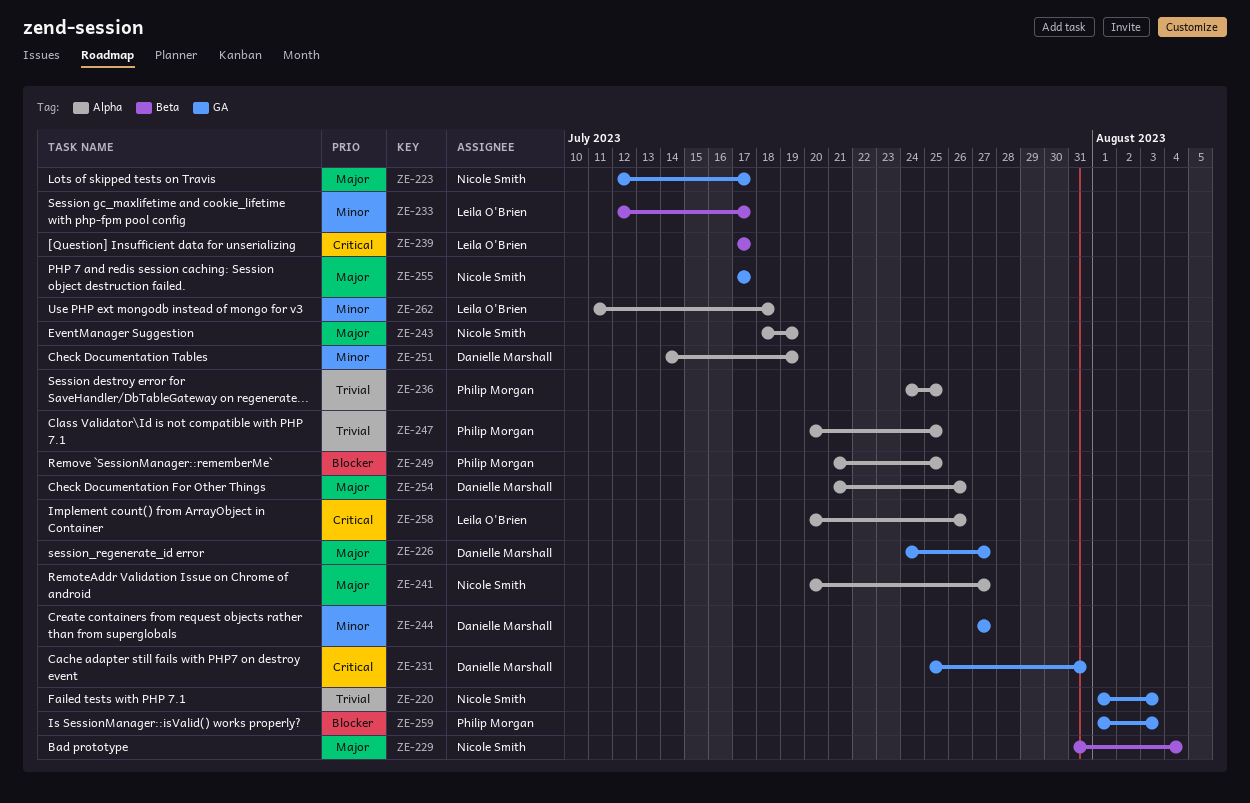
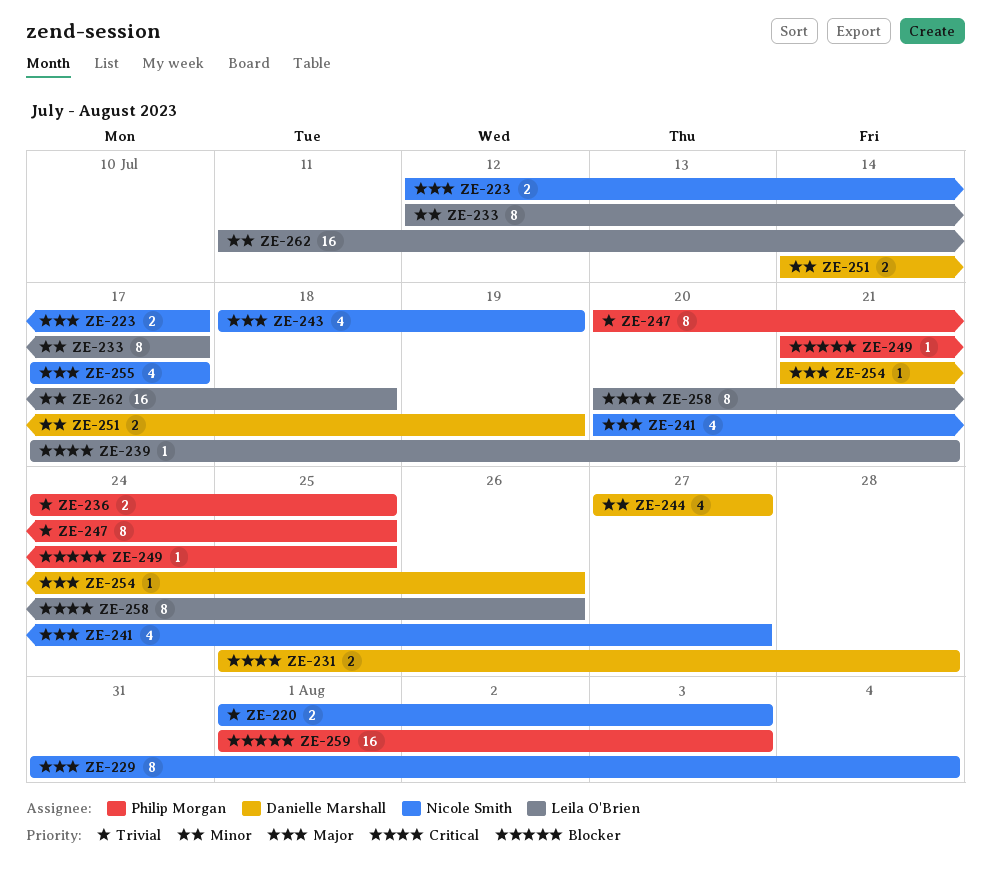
ZE-226: present -> none
ZE-231, due: Jul 31 -> Jul 28
ZE-239, due: Jul 17 -> Jul 21

